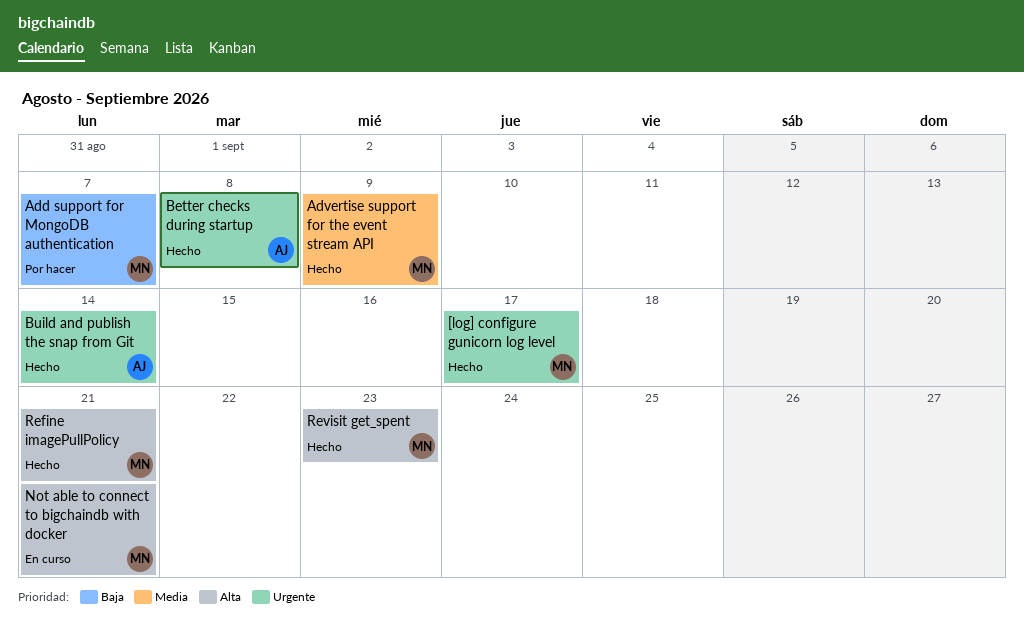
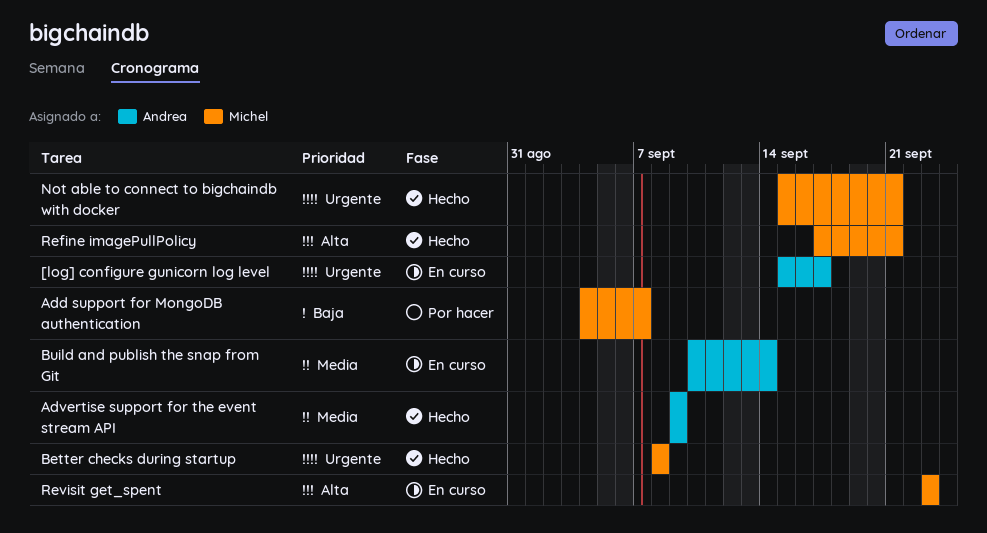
[log] configure gunicorn log level, status: Hecho -> En curso
[log] configure gunicorn log level, owner: Michel -> Andrea
Advertise support for the event stream API, owner: Michel -> Andrea
Better checks during startup, owner: Andrea -> Michel
Build and publish the snap from Git, status: Hecho -> En curso
Build and publish the snap from Git, priority: Urgente -> Media
Not able to connect to bigchaindb with docker, status: En curso -> Hecho
Not able to connect to bigchaindb with docker, priority: Alta -> Urgente
Revisit get_spent, status: Hecho -> En curso

